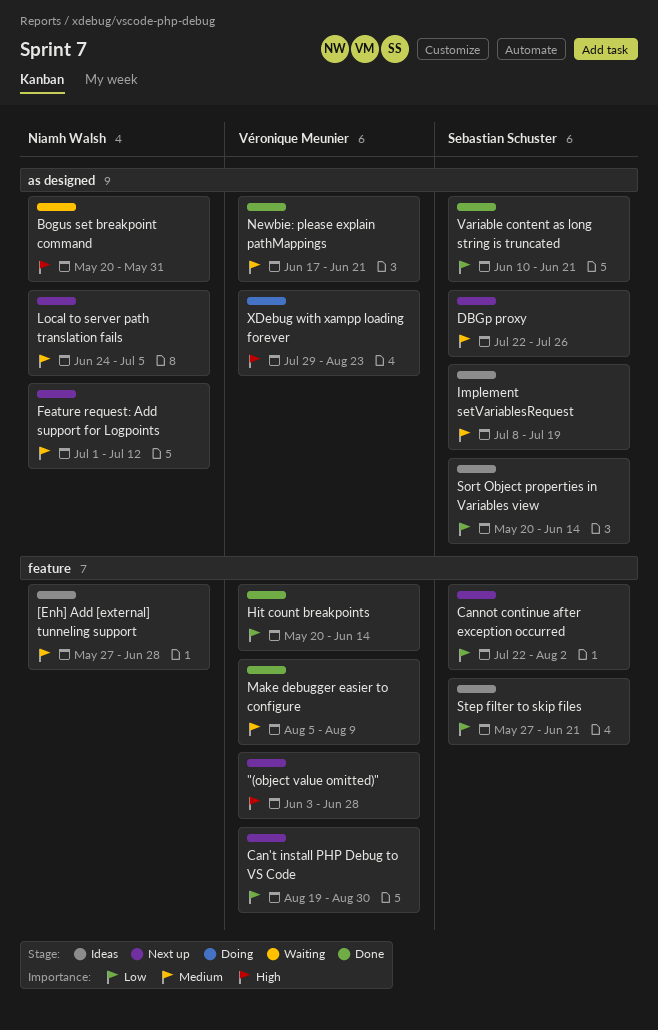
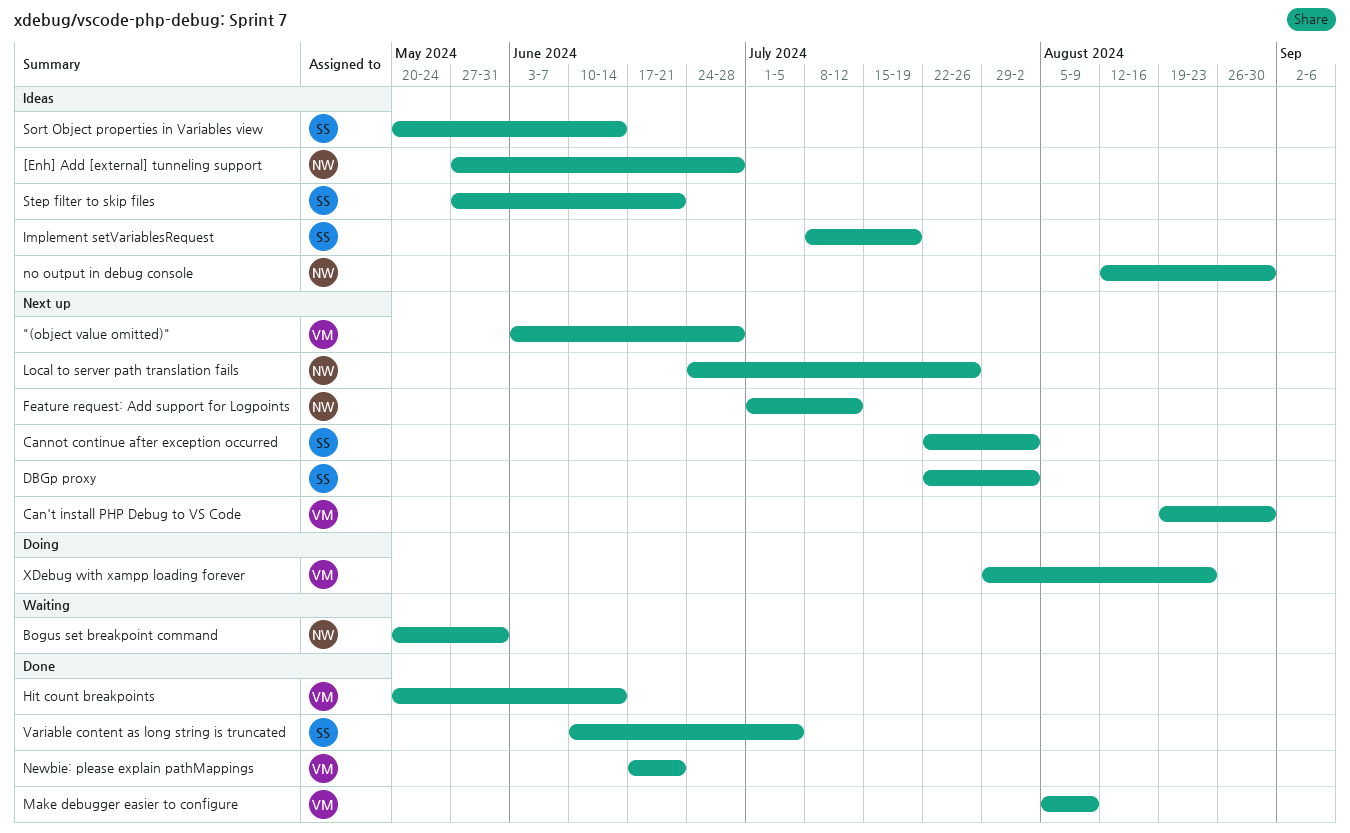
DBGp proxy, due: Jul 26 -> Aug 2
Local to server path translation fails, due: Jul 5 -> Jul 26
no output in debug console: none -> present
Variable content as long string is truncated, due: Jun 21 -> Jul 5

